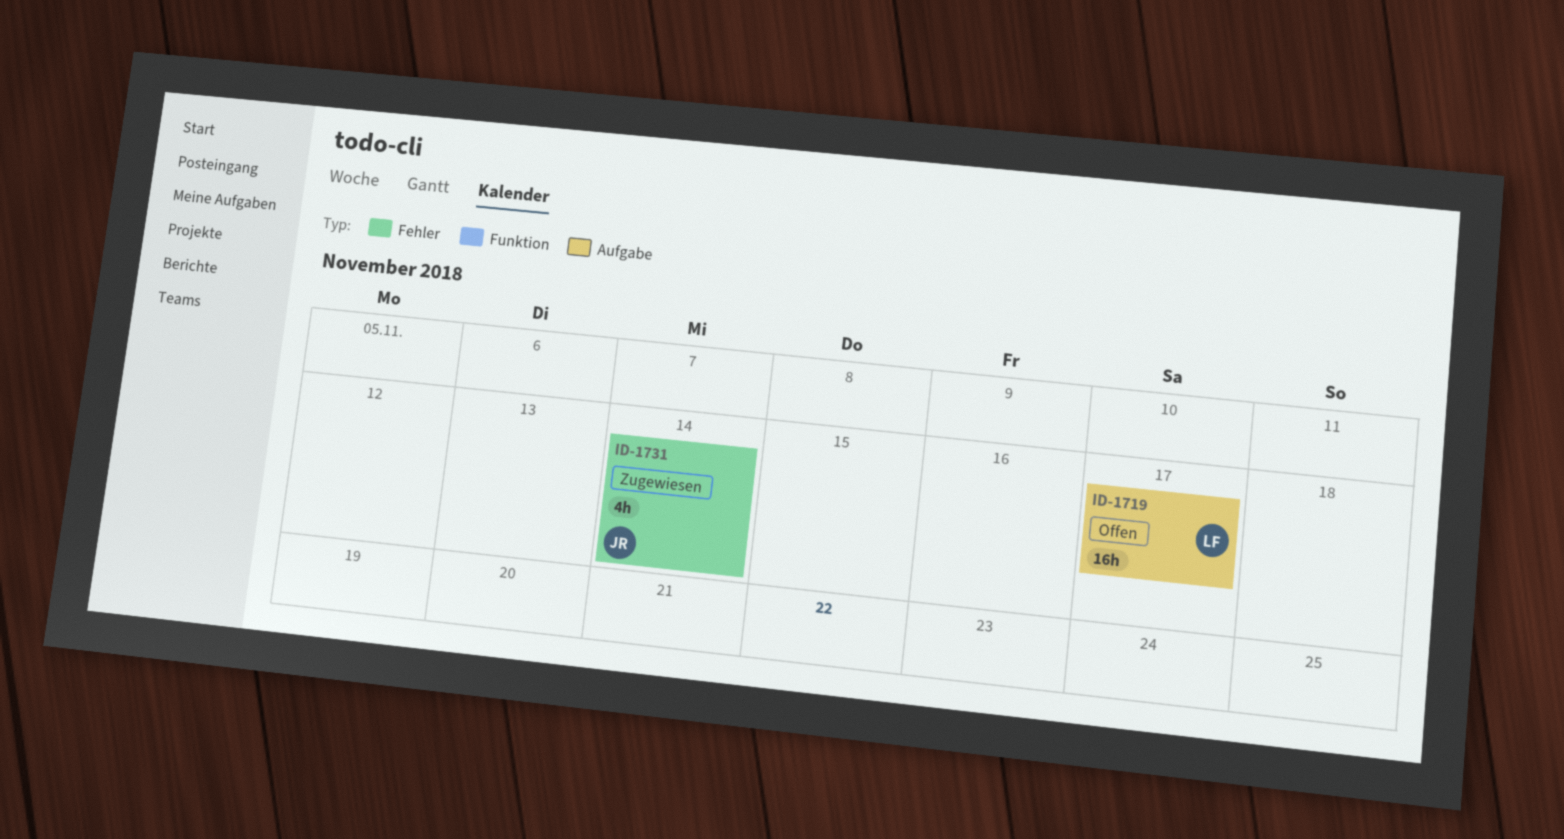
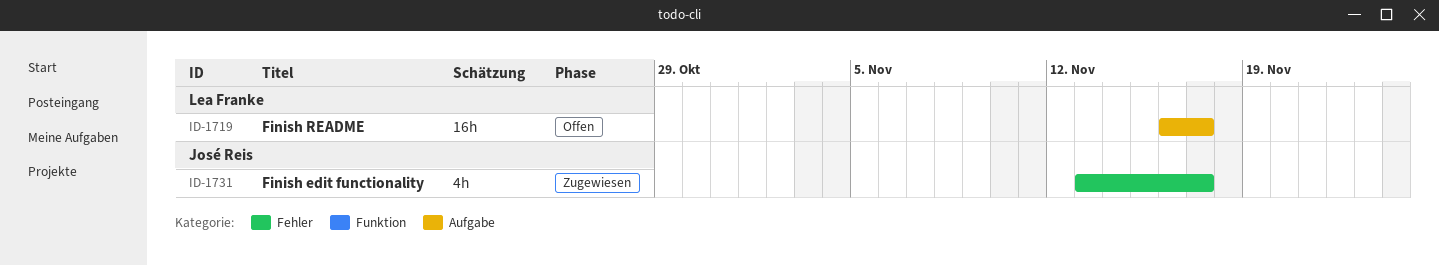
ID-1731, due: Nov 14 -> Nov 17

